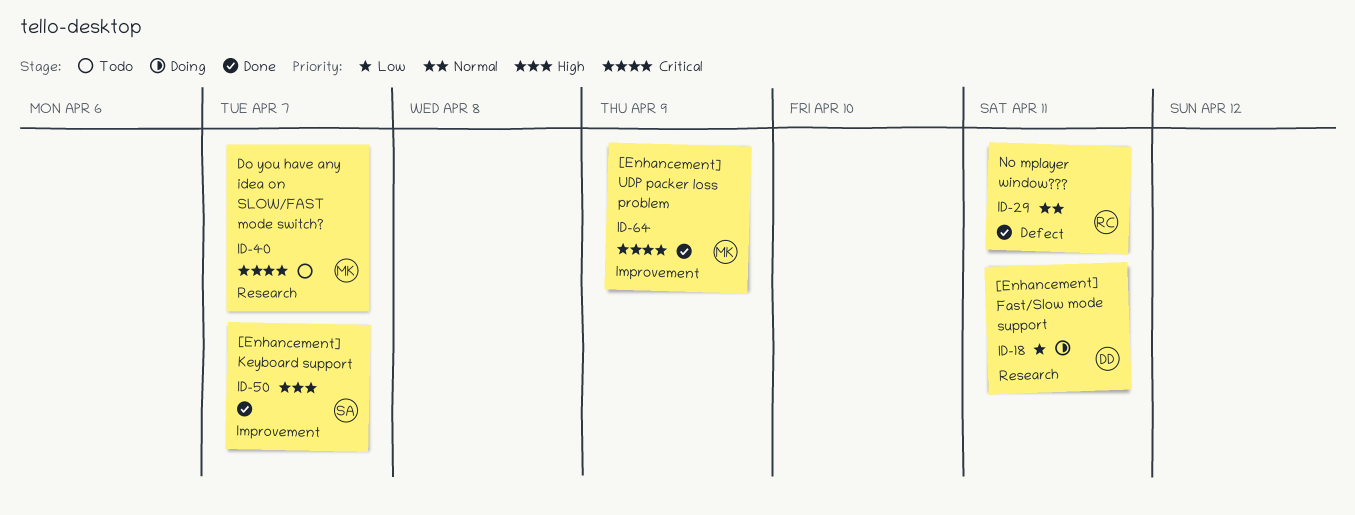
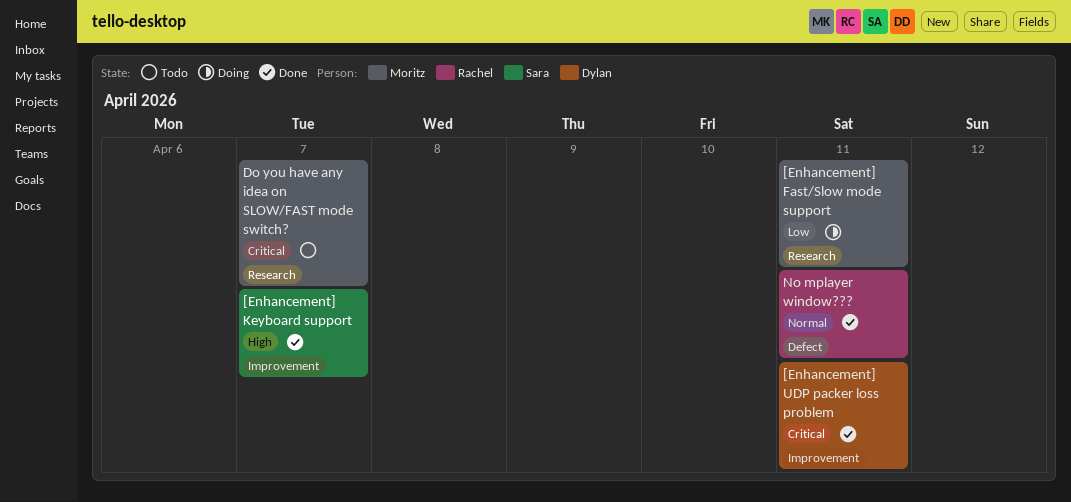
[Enhancement] Fast/Slow mode support, owner: Dylan -> Moritz
[Enhancement] UDP packer loss problem, owner: Moritz -> Dylan
[Enhancement] UDP packer loss problem, due: Apr 9 -> Apr 11

